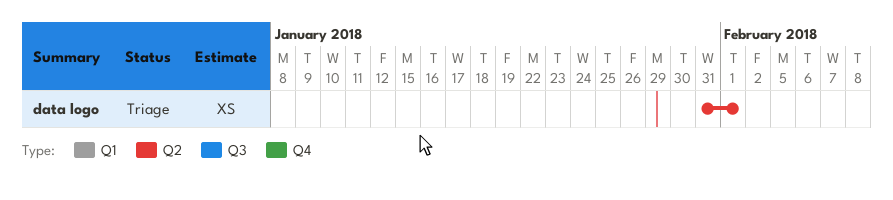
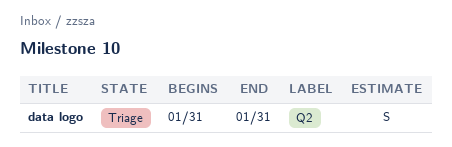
data logo, estimate: XS -> S
data logo, due: Feb 1 -> Jan 31

